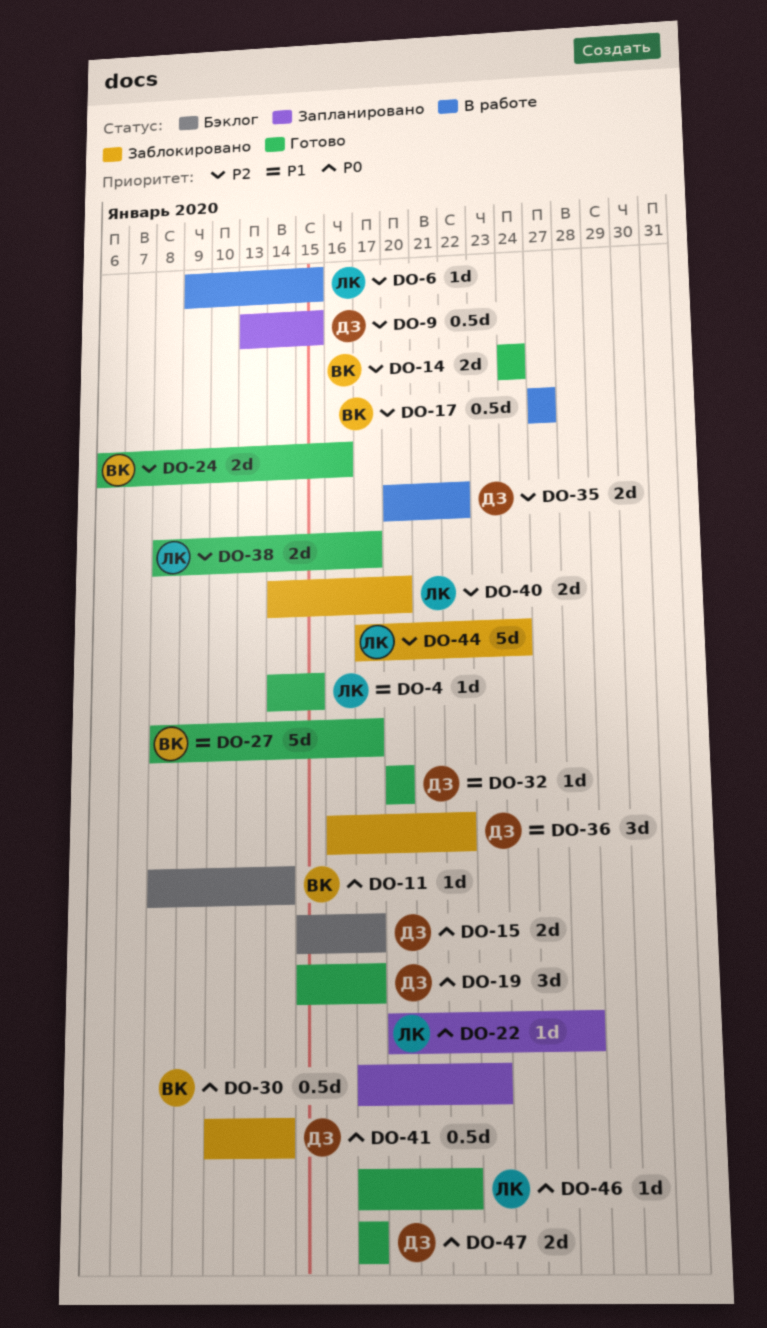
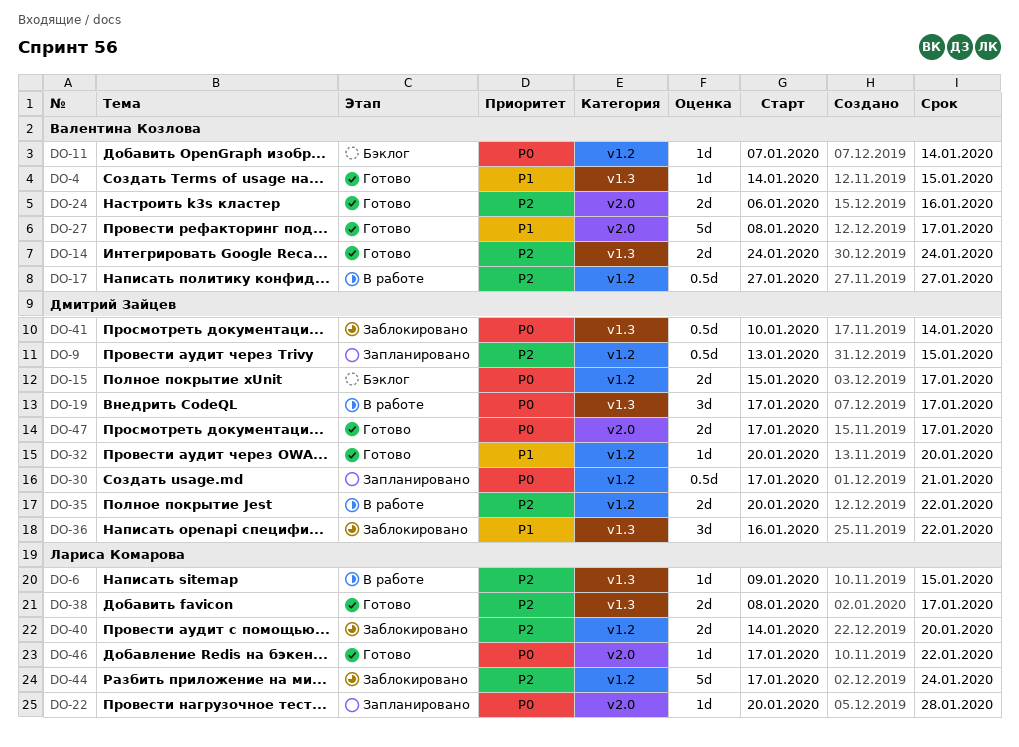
DO-4, owner: Лариса Комарова -> Валентина Козлова
DO-11, start: Jan 8 -> Jan 7
DO-19, status: Готово -> В работе
DO-19, start: Jan 15 -> Jan 17
DO-30, owner: Валентина Козлова -> Дмитрий Зайцев
DO-30, due: Jan 23 -> Jan 21

